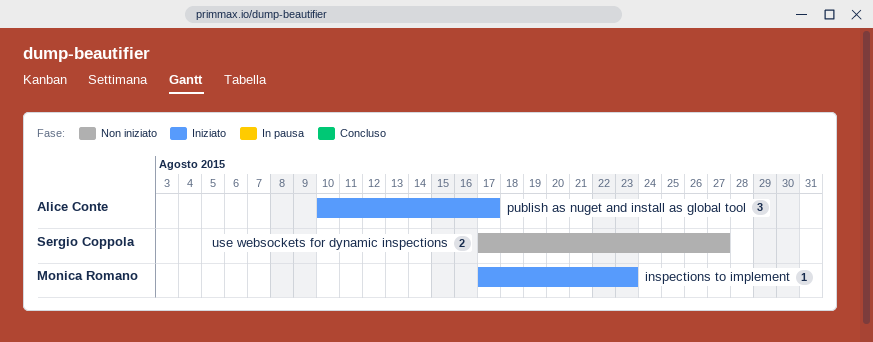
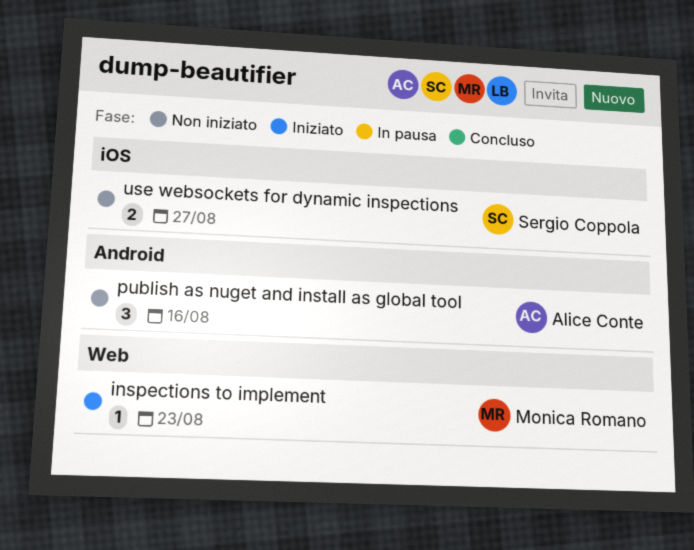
publish as nuget and install as global tool, status: Iniziato -> Non iniziato
publish as nuget and install as global tool, due: Aug 17 -> Aug 16

